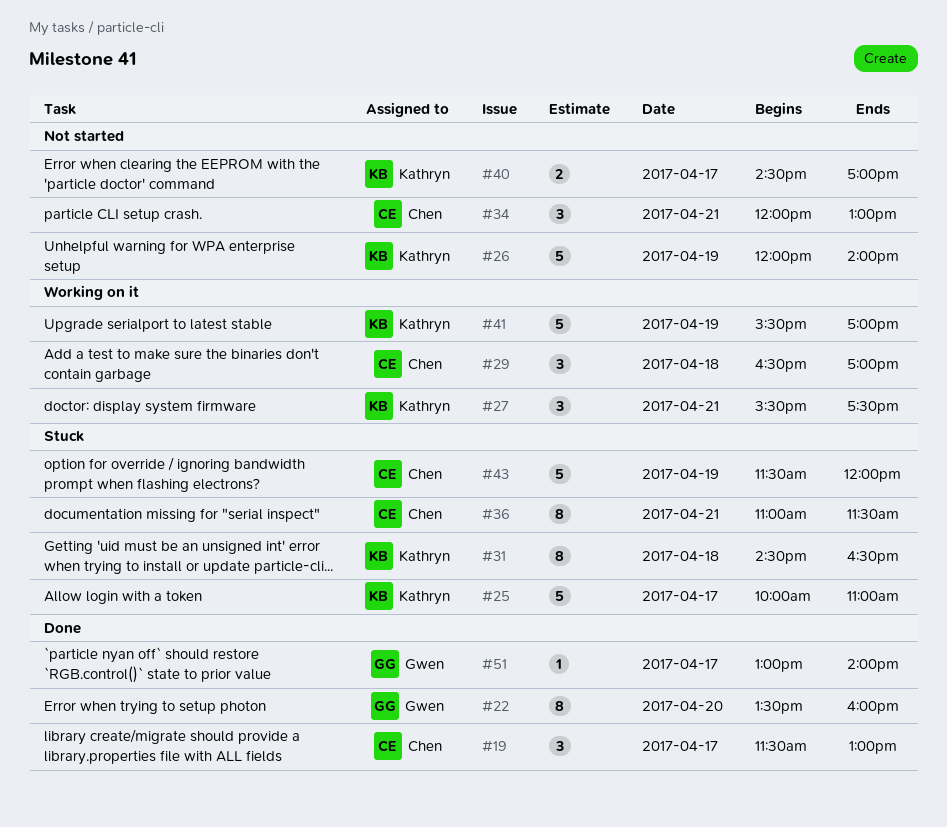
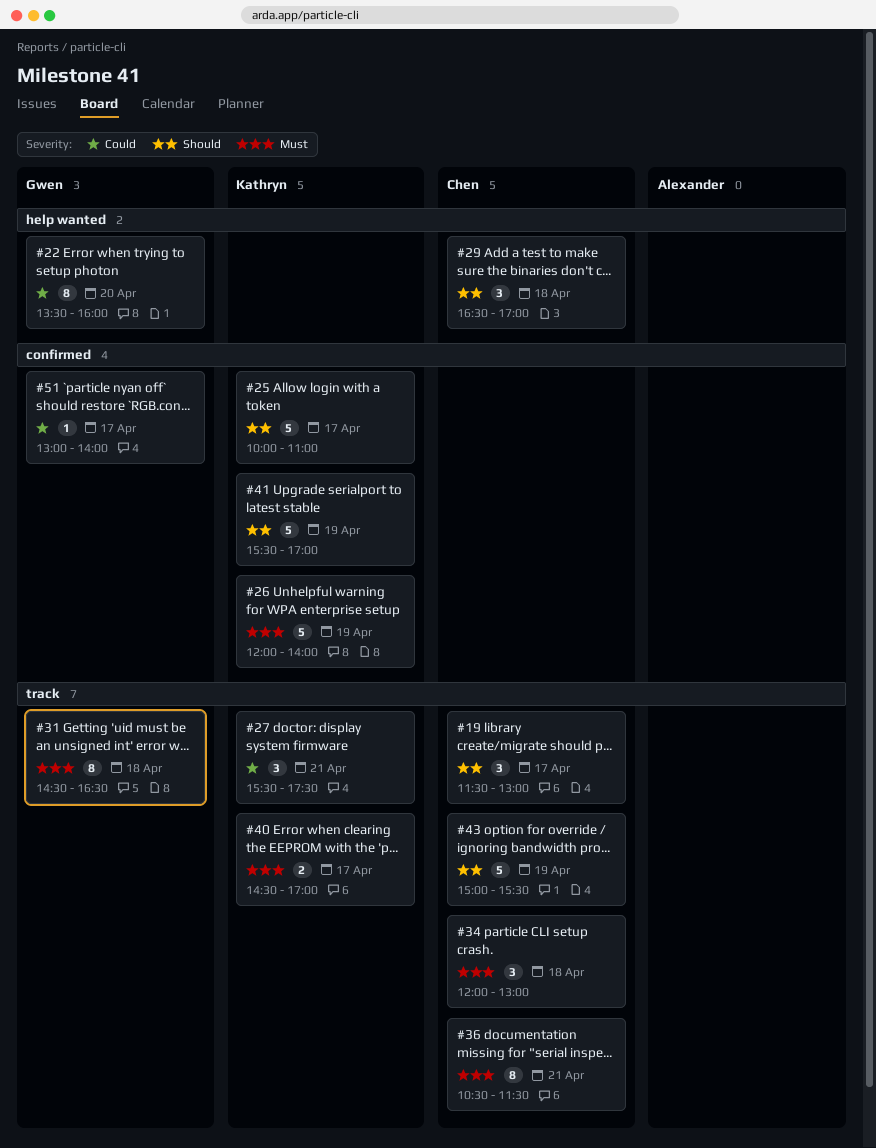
#31, owner: Kathryn -> Gwen
#34, day: Apr 21 -> Apr 18
#36, begins: 11:00 -> 10:30
#43, begins: 11:30 -> 15:00
#43, ends: 12:00 -> 15:30

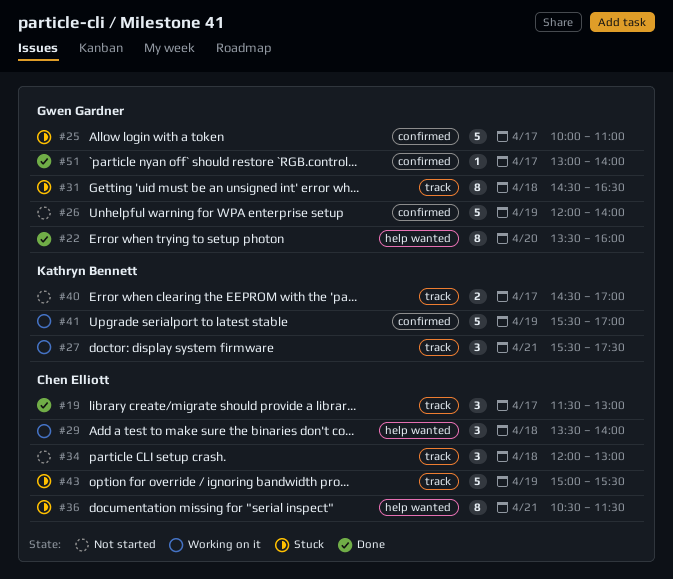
#25, owner: Kathryn Bennett -> Gwen Gardner
#26, owner: Kathryn Bennett -> Gwen Gardner
#29, begins: 16:30 -> 13:30
#29, ends: 17:00 -> 14:00
#36, label: track -> help wanted

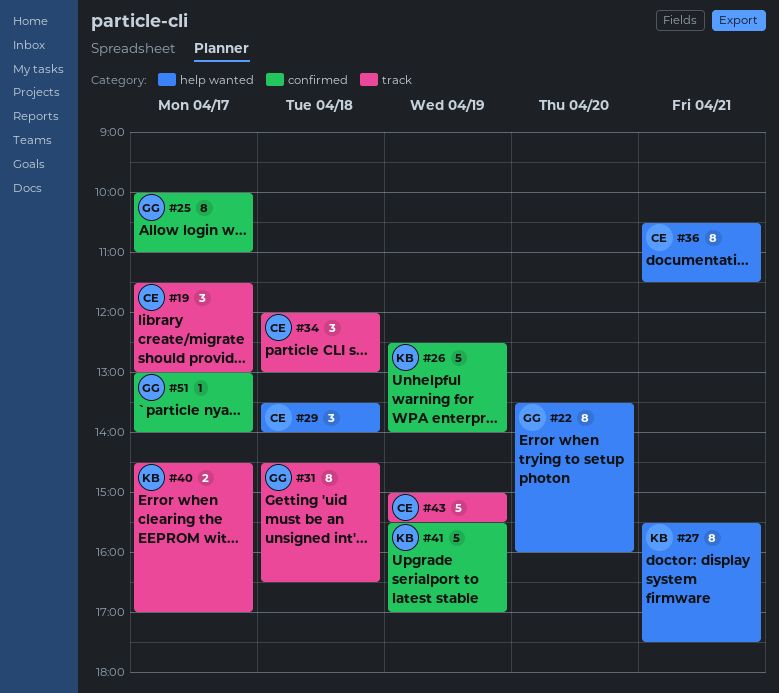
#25, estimate: 5 -> 8
#26, owner: Gwen Gardner -> Kathryn Bennett
#26, begins: 12:00 -> 12:30
#27, label: track -> help wanted
#27, estimate: 3 -> 8

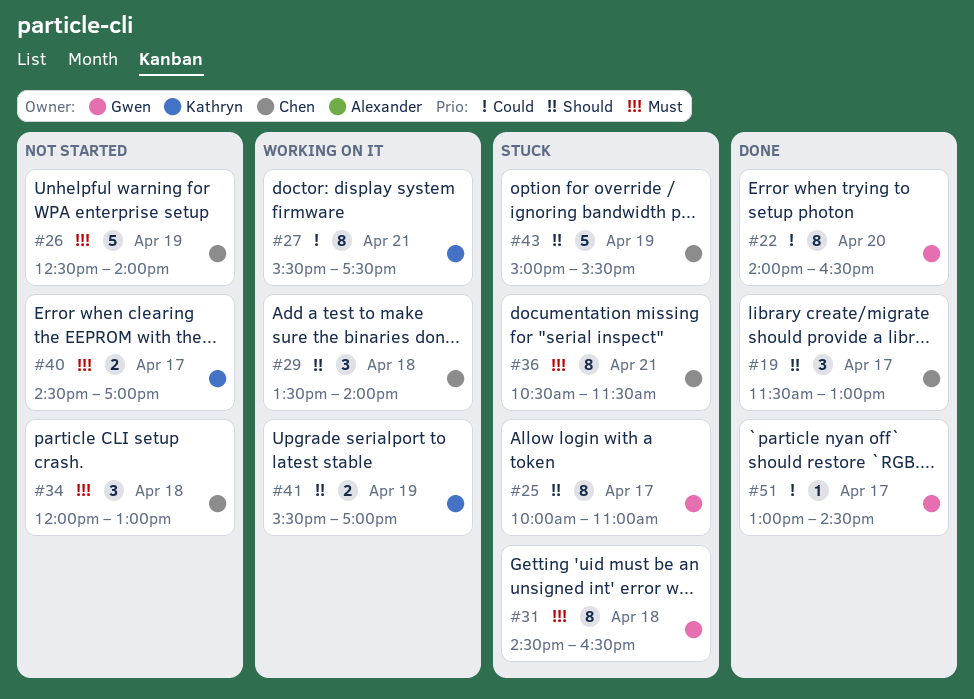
#22, begins: 13:30 -> 14:00
#22, ends: 16:00 -> 16:30
#26, owner: Kathryn -> Chen
#41, estimate: 5 -> 2
#51, ends: 14:00 -> 14:30

